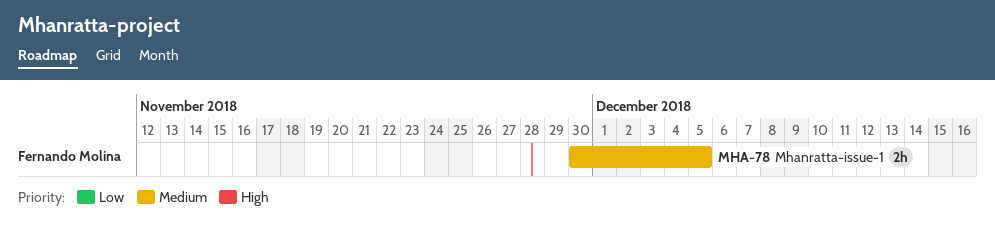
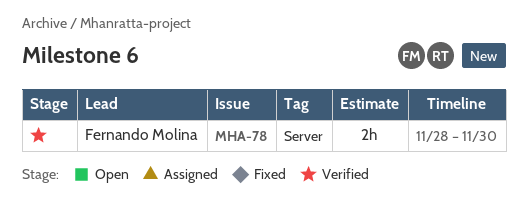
MHA-78, start: Nov 30 -> Nov 28
MHA-78, due: Dec 5 -> Nov 30

